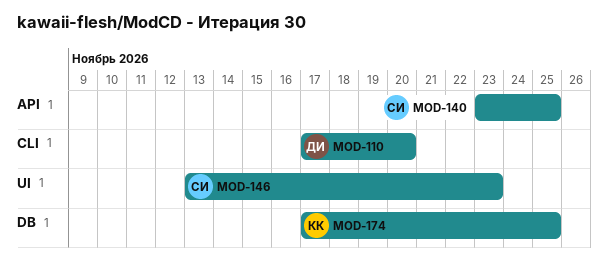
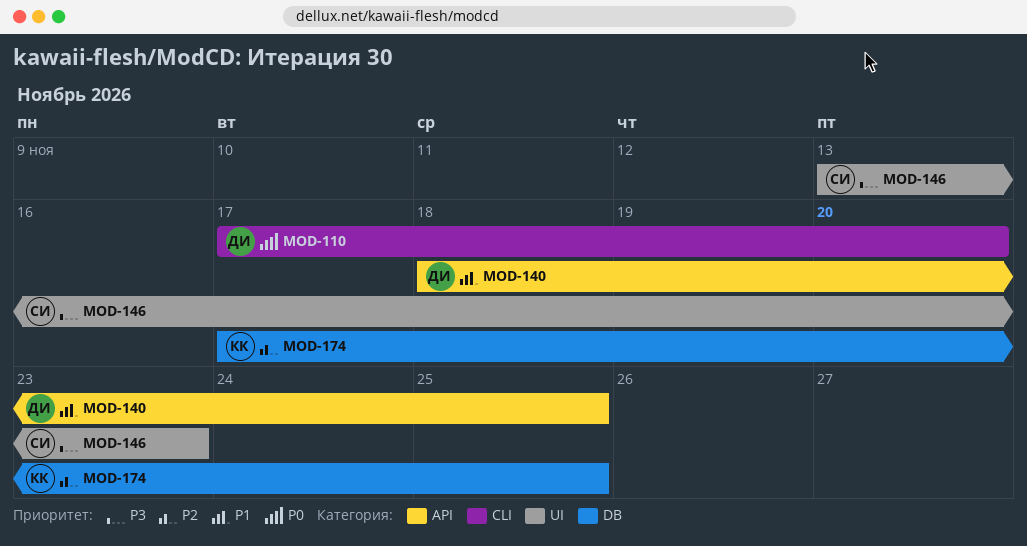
MOD-140, owner: СИ -> ДИ
MOD-140, start: Nov 23 -> Nov 18

